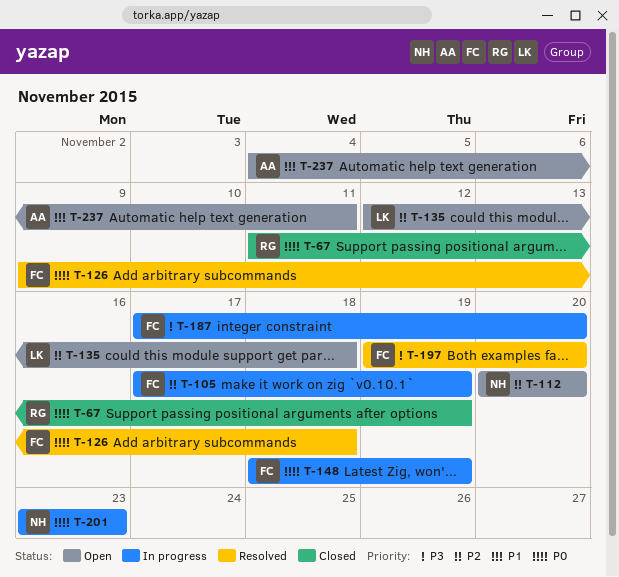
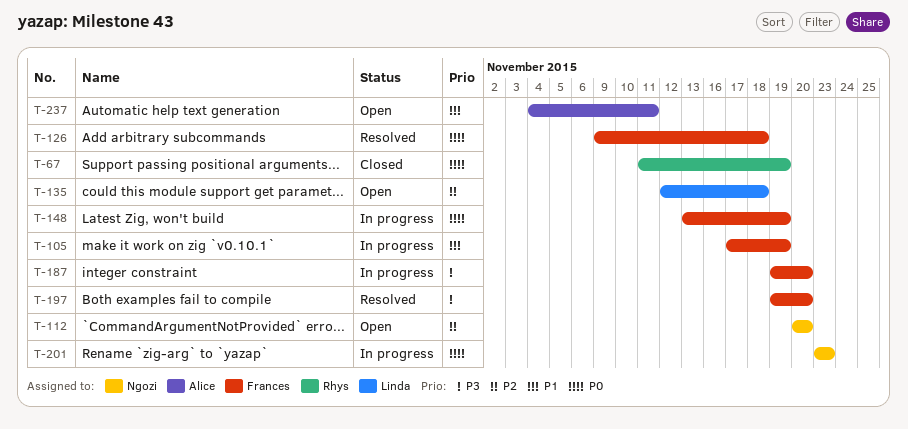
T-105, priority: P2 -> P1
T-148, start: Nov 18 -> Nov 13
T-187, start: Nov 17 -> Nov 19

